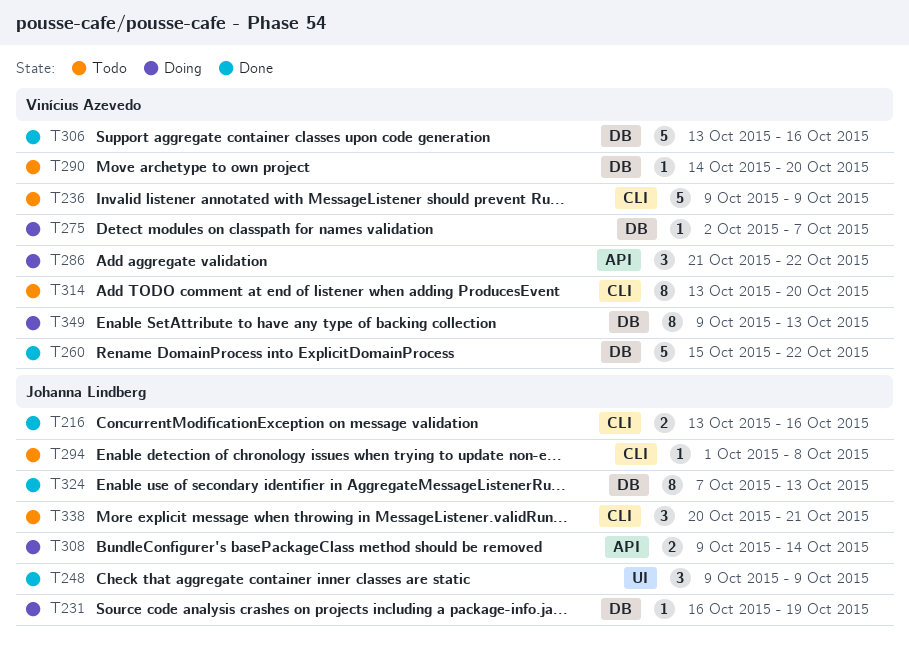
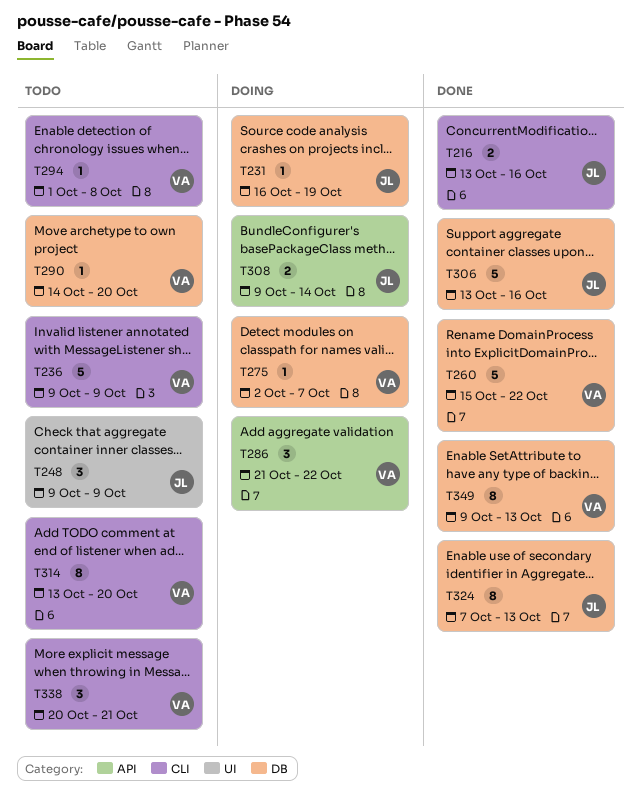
T248, status: Done -> Todo
T294, owner: Johanna Lindberg -> Vinícius Azevedo
T306, owner: Vinícius Azevedo -> Johanna Lindberg
T338, owner: Johanna Lindberg -> Vinícius Azevedo
T349, status: Doing -> Done

